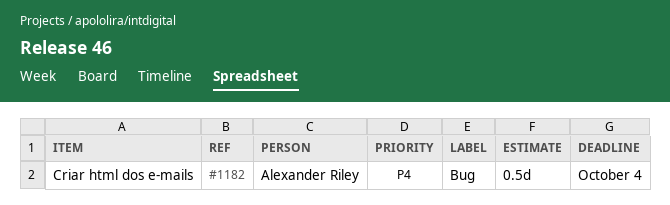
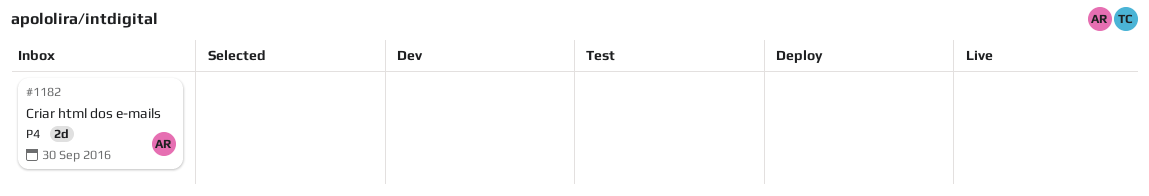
#1182, estimate: 0.5d -> 2d
#1182, due: Oct 4 -> Sep 30

